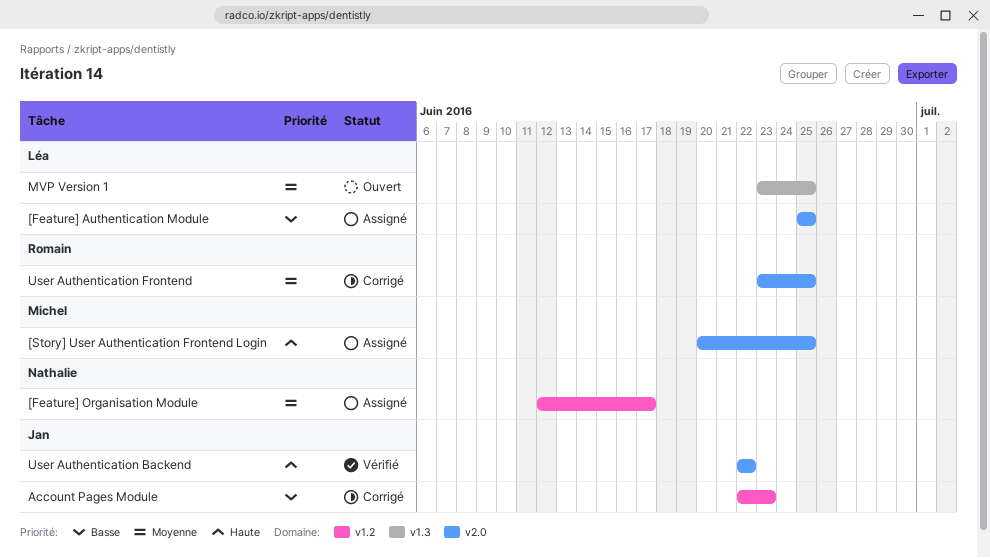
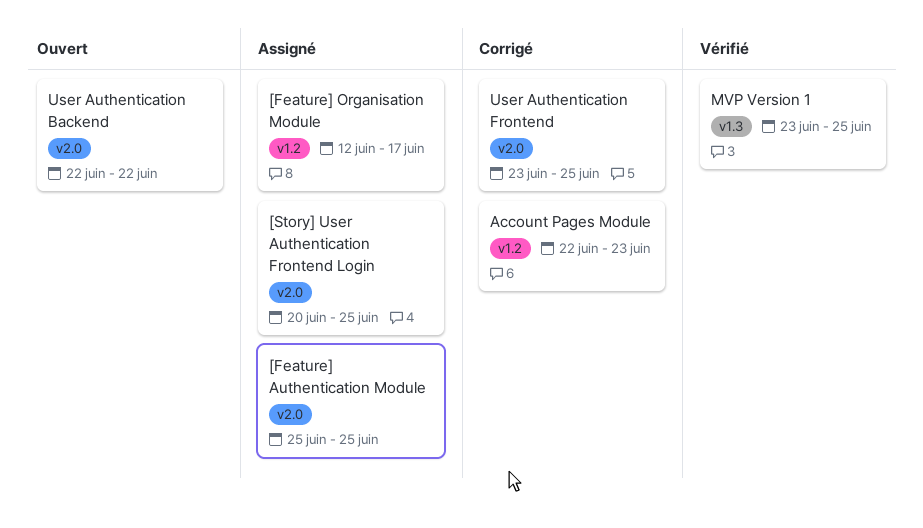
MVP Version 1, status: Ouvert -> Vérifié
User Authentication Backend, status: Vérifié -> Ouvert

